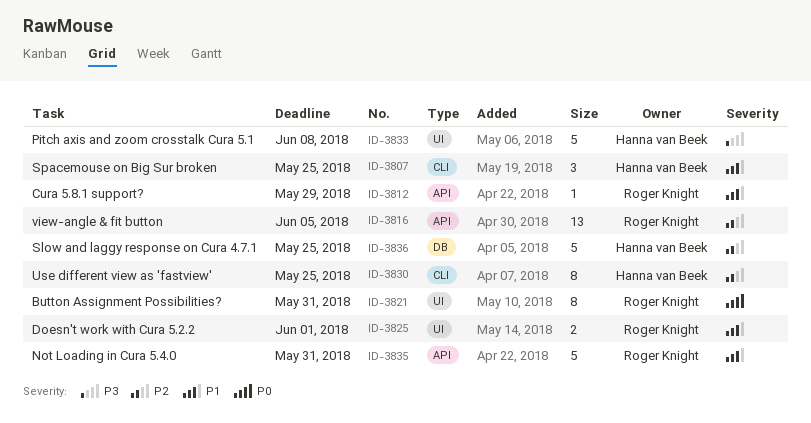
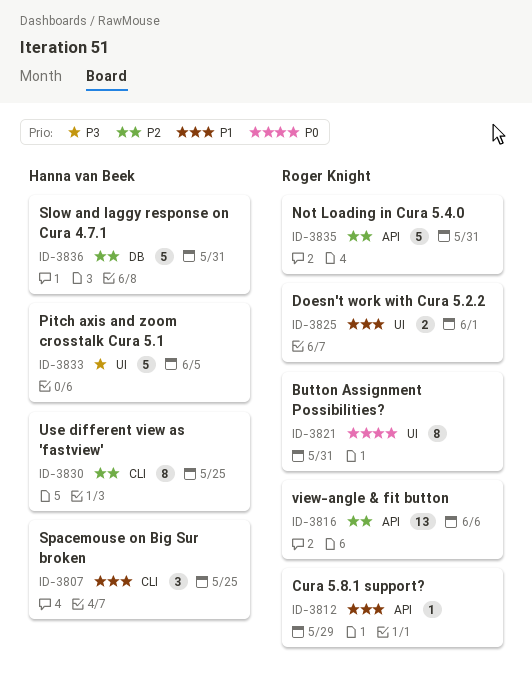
ID-3816, due: Jun 5 -> Jun 6
ID-3833, due: Jun 8 -> Jun 5
ID-3835, priority: P1 -> P2
ID-3836, due: May 25 -> May 31

